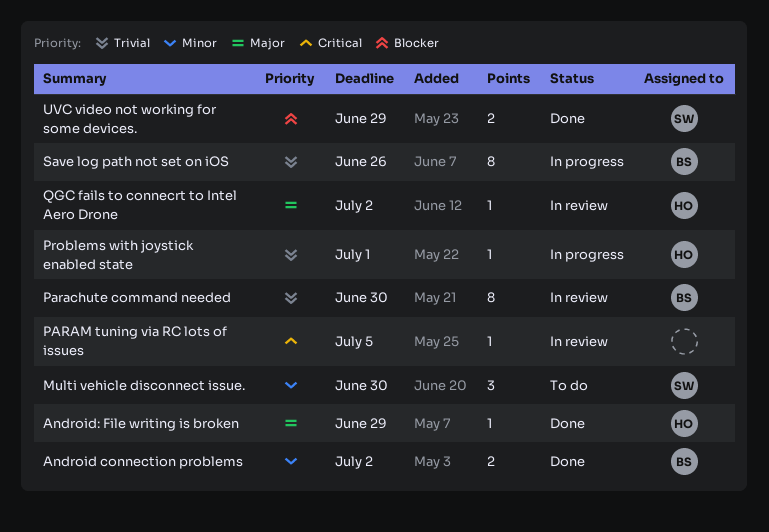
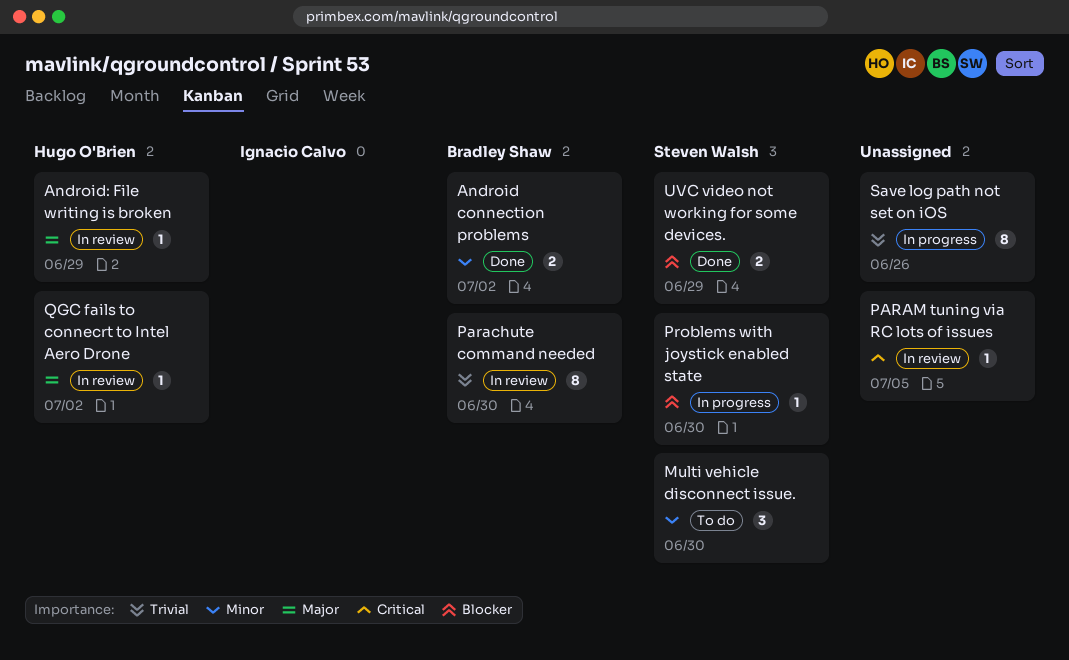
Android: File writing is broken, status: Done -> In review
Problems with joystick enabled state, owner: Hugo O'Brien -> Steven Walsh
Problems with joystick enabled state, priority: Trivial -> Blocker
Problems with joystick enabled state, due: Jul 1 -> Jun 30
Save log path not set on iOS, owner: Bradley Shaw -> none

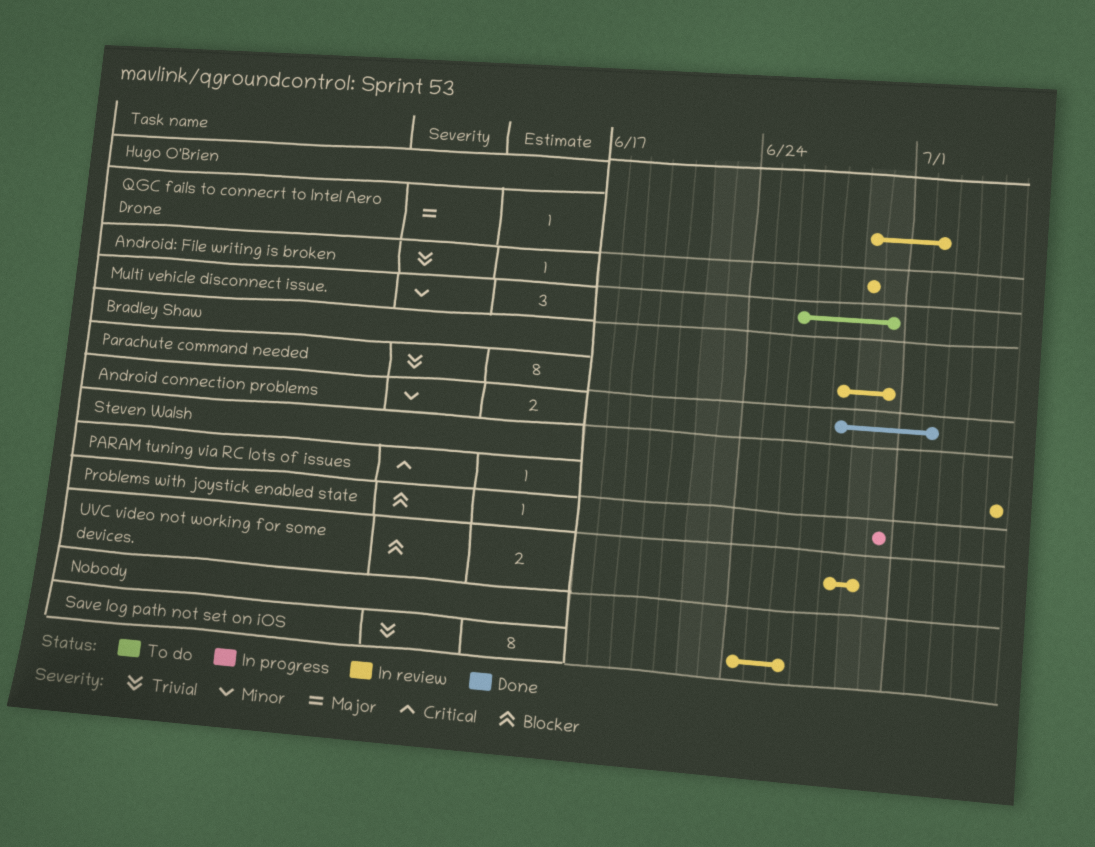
Android: File writing is broken, priority: Major -> Trivial
Multi vehicle disconnect issue., owner: Steven Walsh -> Hugo O'Brien
PARAM tuning via RC lots of issues, owner: none -> Steven Walsh
Save log path not set on iOS, status: In progress -> In review
UVC video not working for some devices., status: Done -> In review

